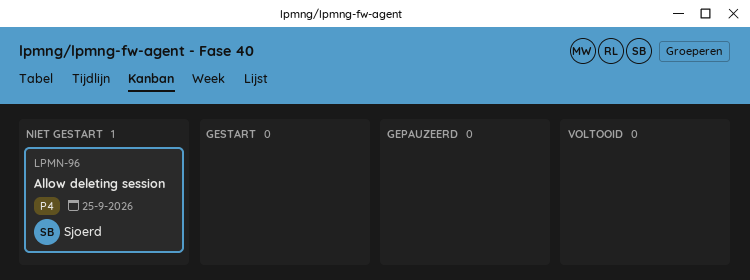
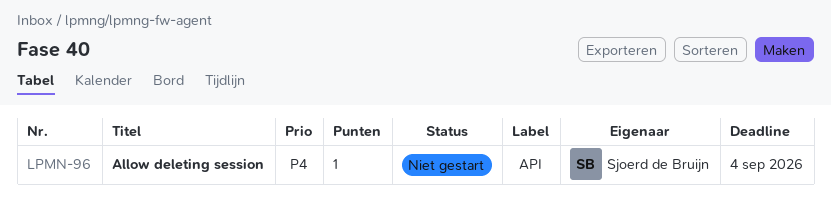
LPMN-96, due: Sep 25 -> Sep 4

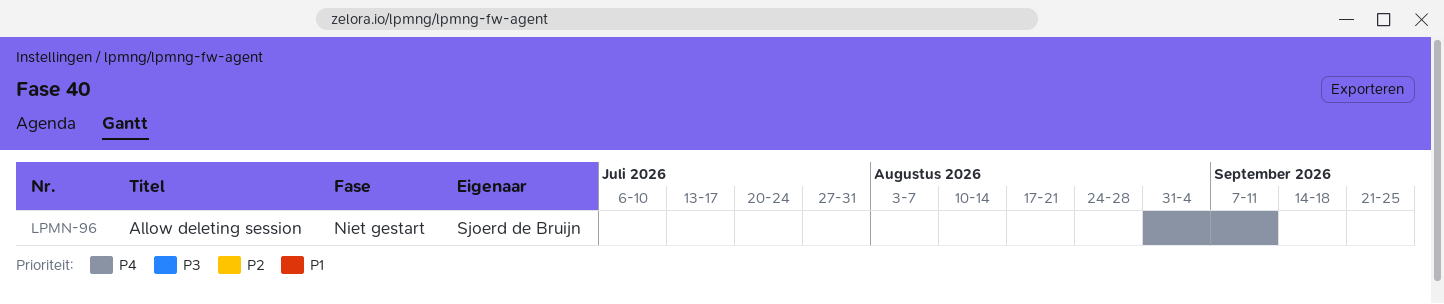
LPMN-96, due: Sep 4 -> Sep 11

